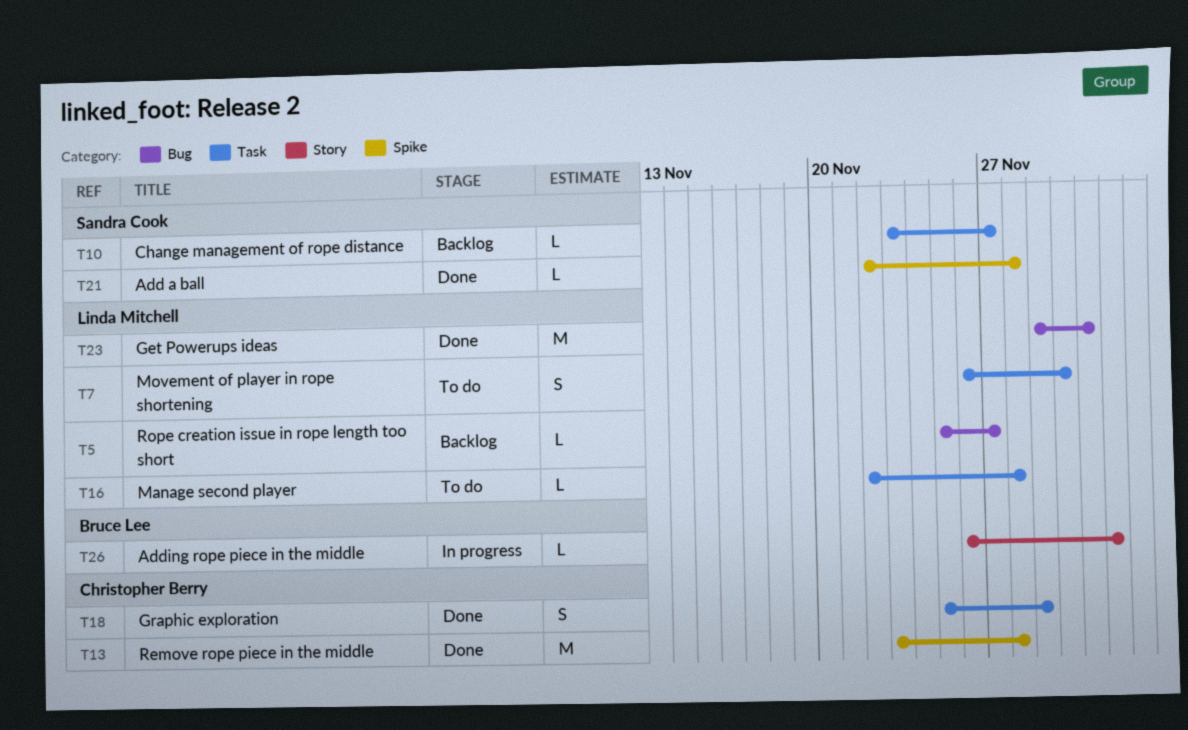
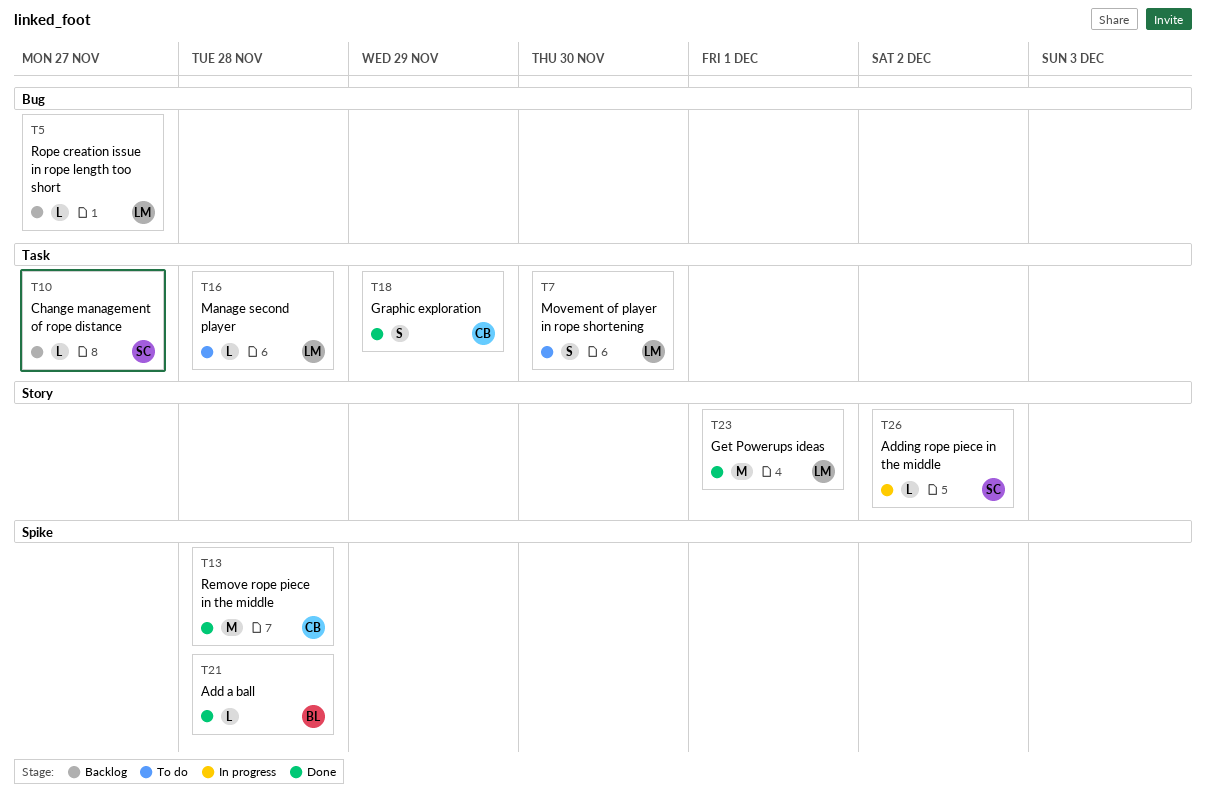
T21, owner: Sandra Cook -> Bruce Lee
T23, label: Bug -> Story
T26, owner: Bruce Lee -> Sandra Cook

